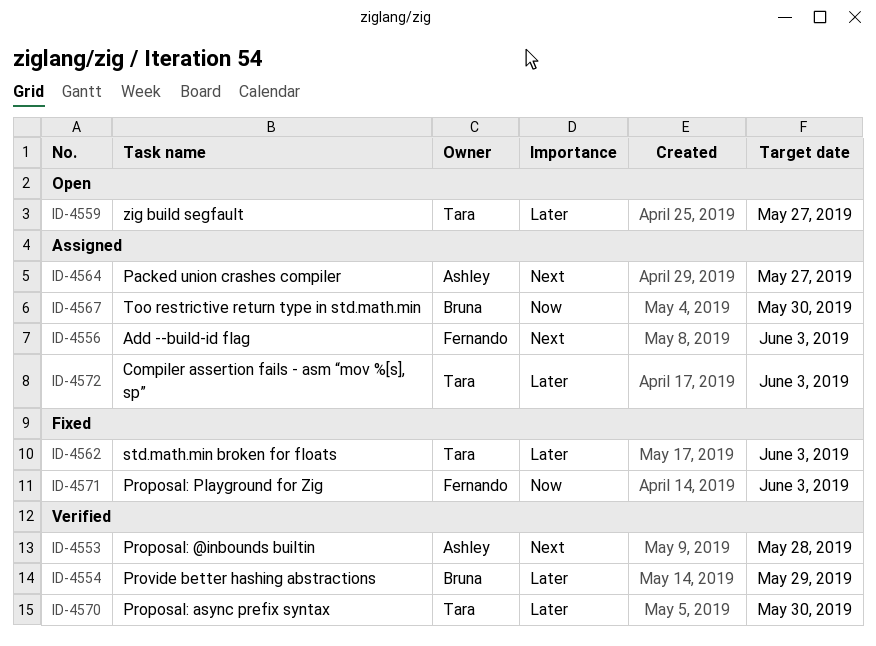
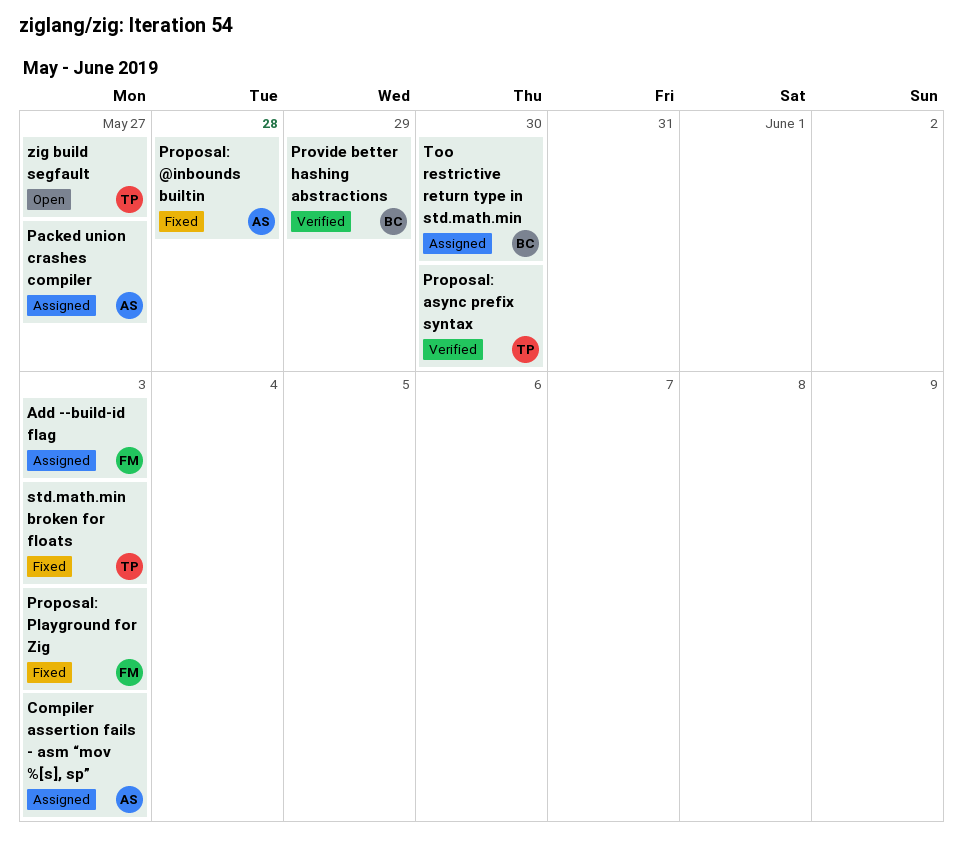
Compiler assertion fails - asm “mov %[s], sp”, owner: Tara -> Ashley
Proposal: @inbounds builtin, status: Verified -> Fixed

